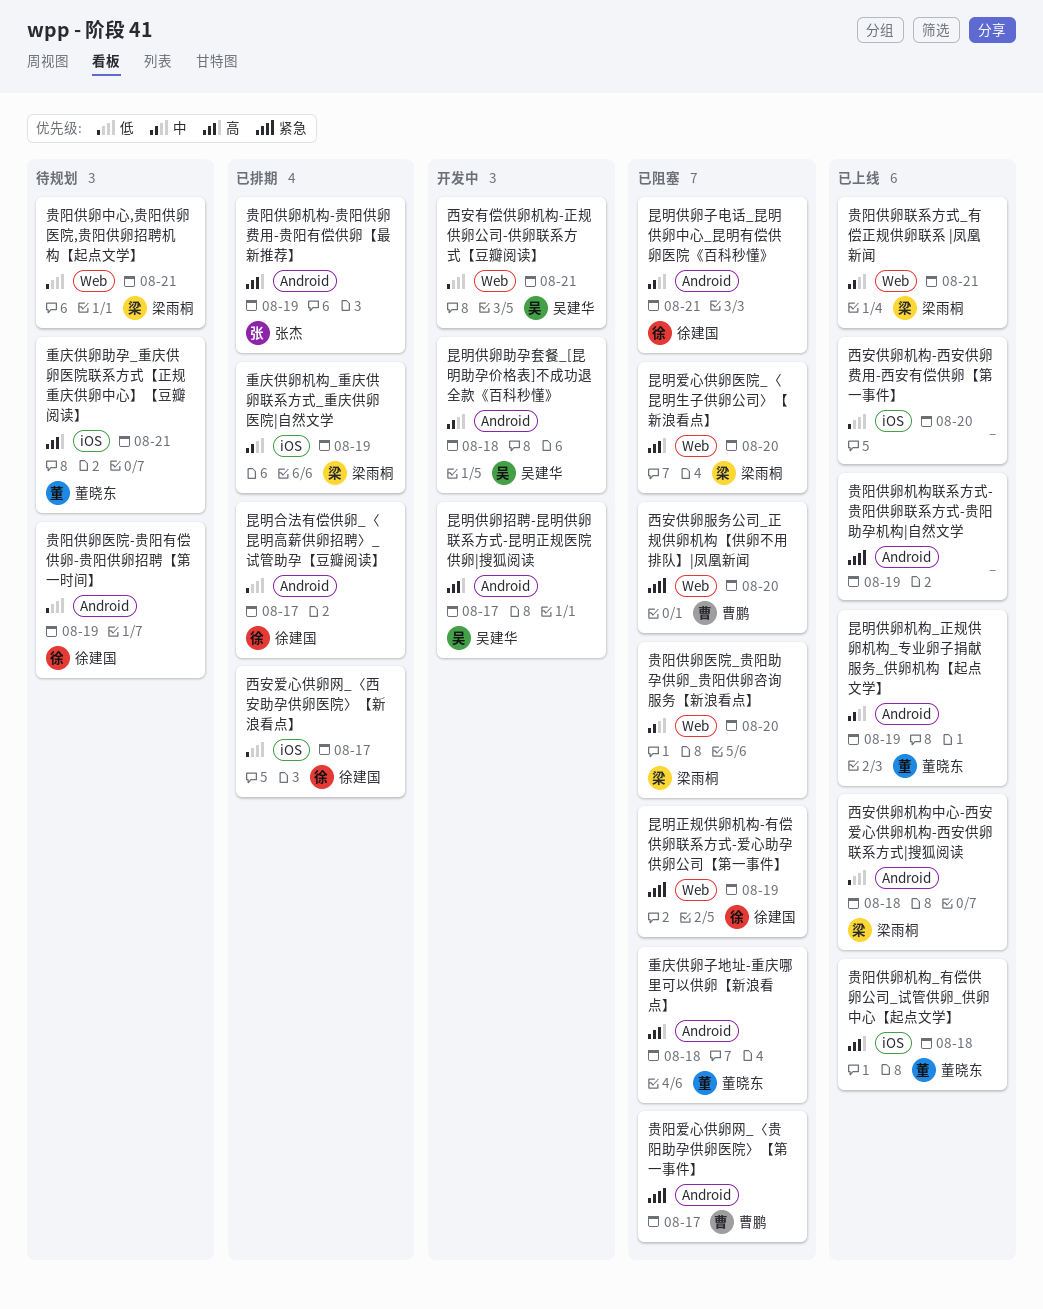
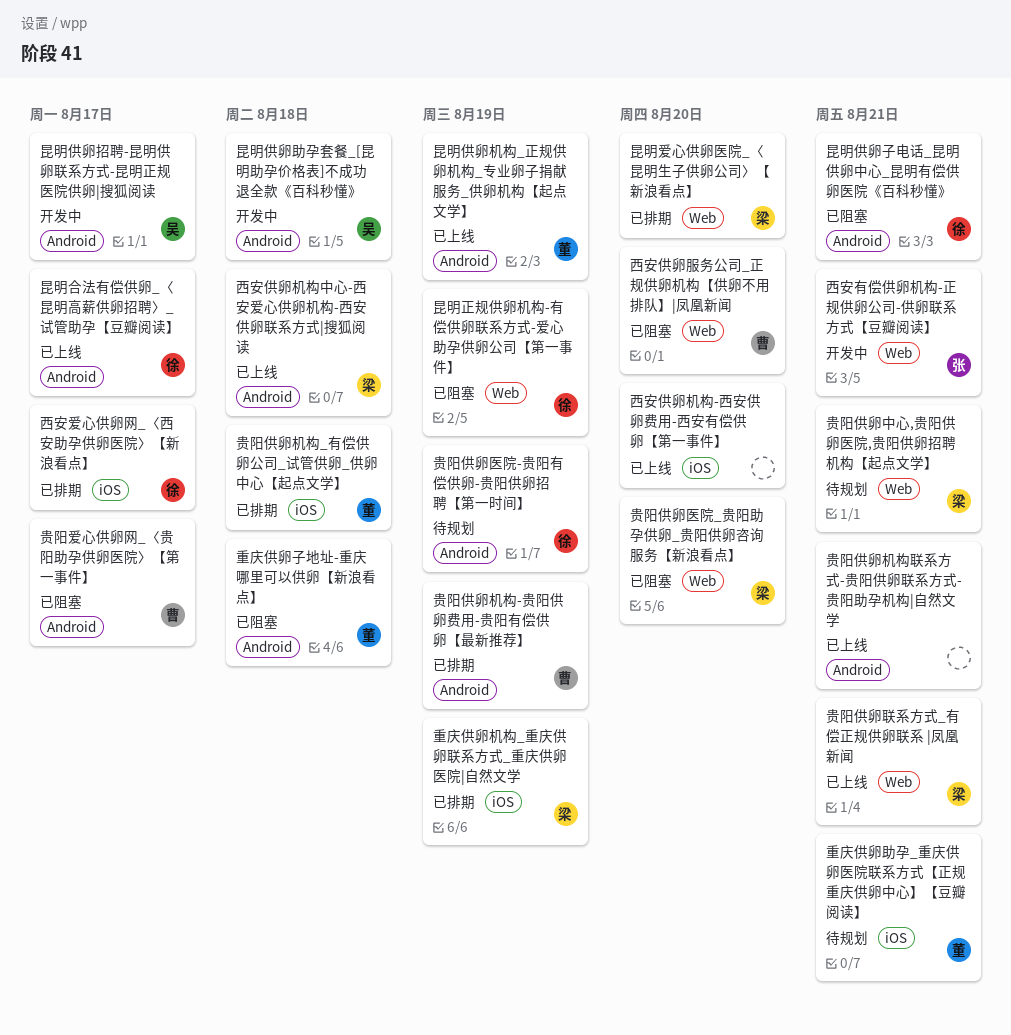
昆明合法有偿供卵_〈昆明高薪供卵招聘〉_试管助孕【豆瓣阅读】, status: 已排期 -> 已上线
昆明爱心供卵医院_〈昆明生子供卵公司〉【新浪看点】, status: 已阻塞 -> 已排期
西安有偿供卵机构-正规供卵公司-供卵联系方式【豆瓣阅读】, owner: 吴建华 -> 张杰
贵阳供卵机构-贵阳供卵费用-贵阳有偿供卵【最新推荐】, owner: 张杰 -> 曹鹏
贵阳供卵机构_有偿供卵公司_试管供卵_供卵中心【起点文学】, status: 已上线 -> 已排期
贵阳供卵机构联系方式-贵阳供卵联系方式-贵阳助孕机构|自然文学, due: Aug 19 -> Aug 21

